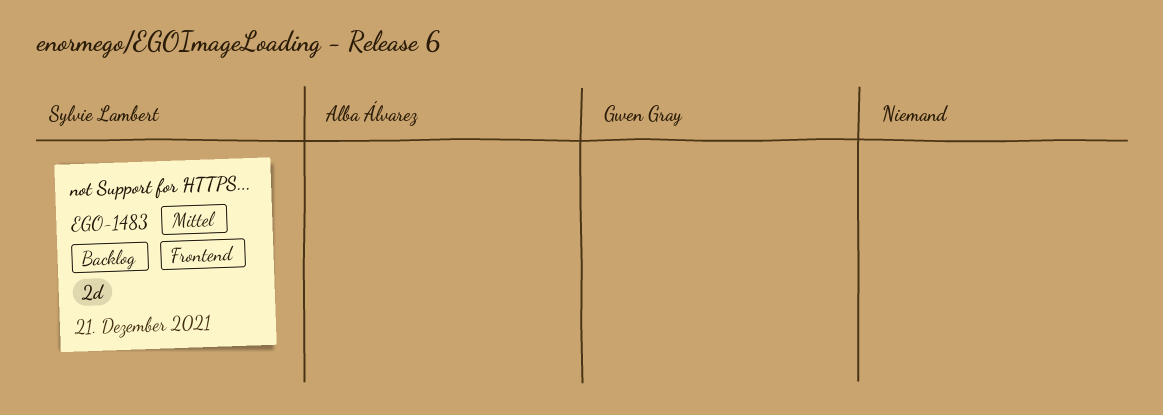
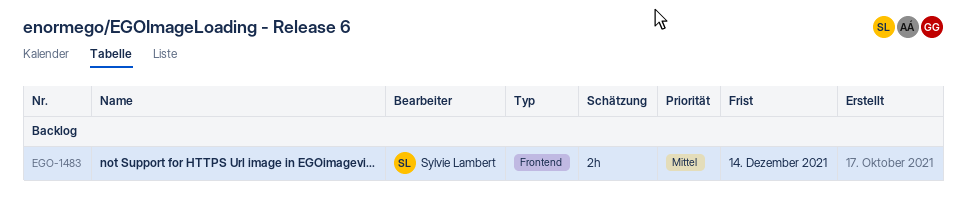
EGO-1483, estimate: 2d -> 2h
EGO-1483, due: Dec 21 -> Dec 14

